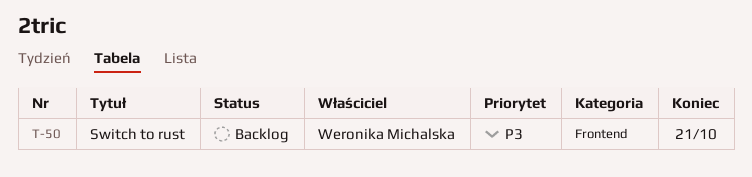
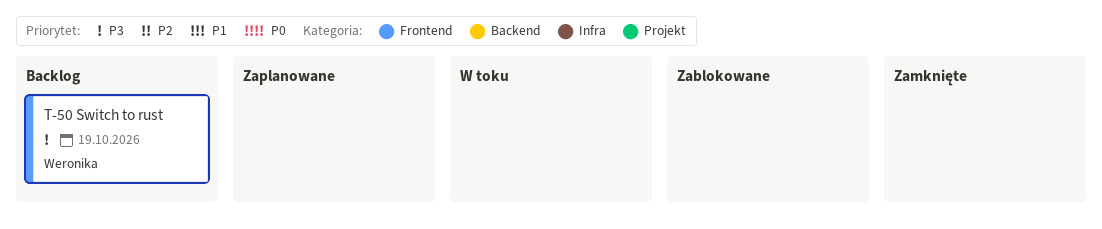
T-50, due: Oct 21 -> Oct 19

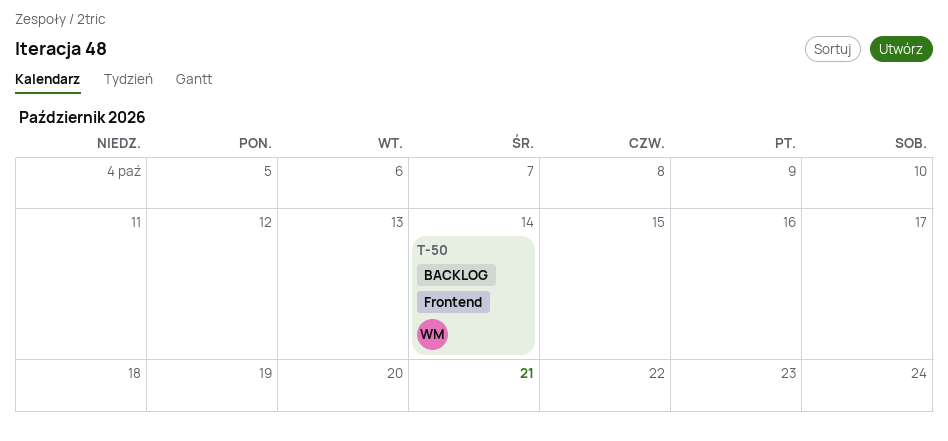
T-50, due: Oct 19 -> Oct 14

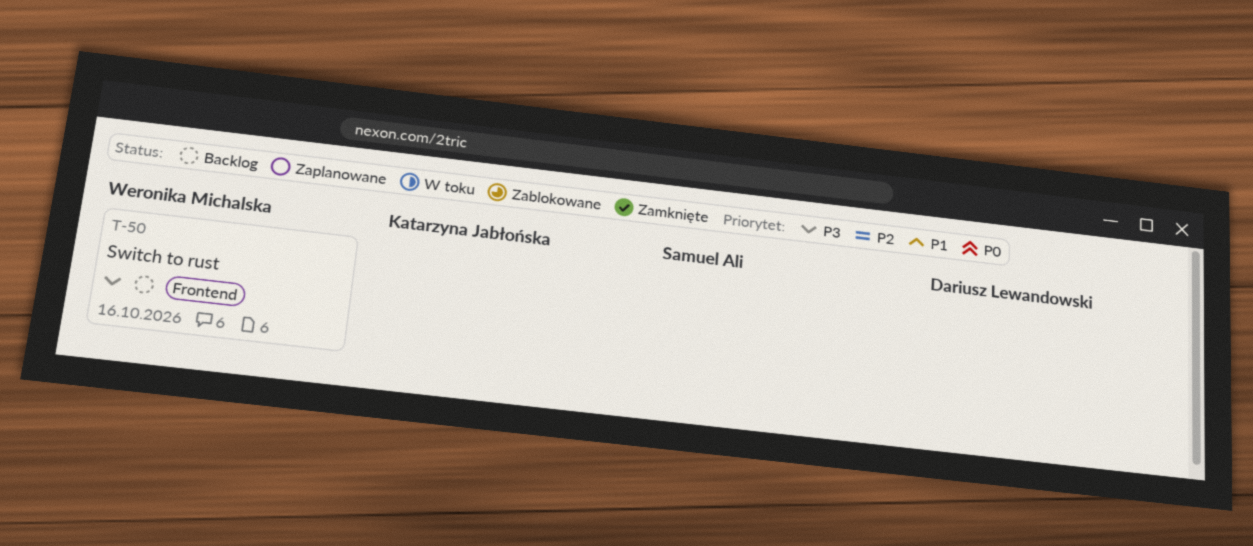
T-50, due: Oct 14 -> Oct 16

